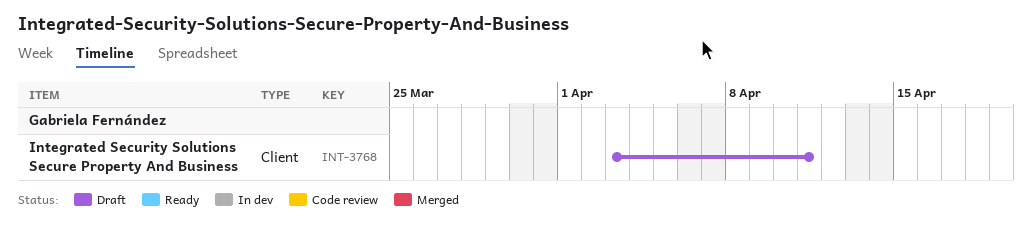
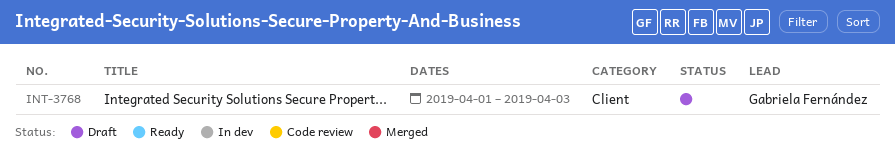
INT-3768, start: Apr 3 -> Apr 1
INT-3768, due: Apr 11 -> Apr 3

